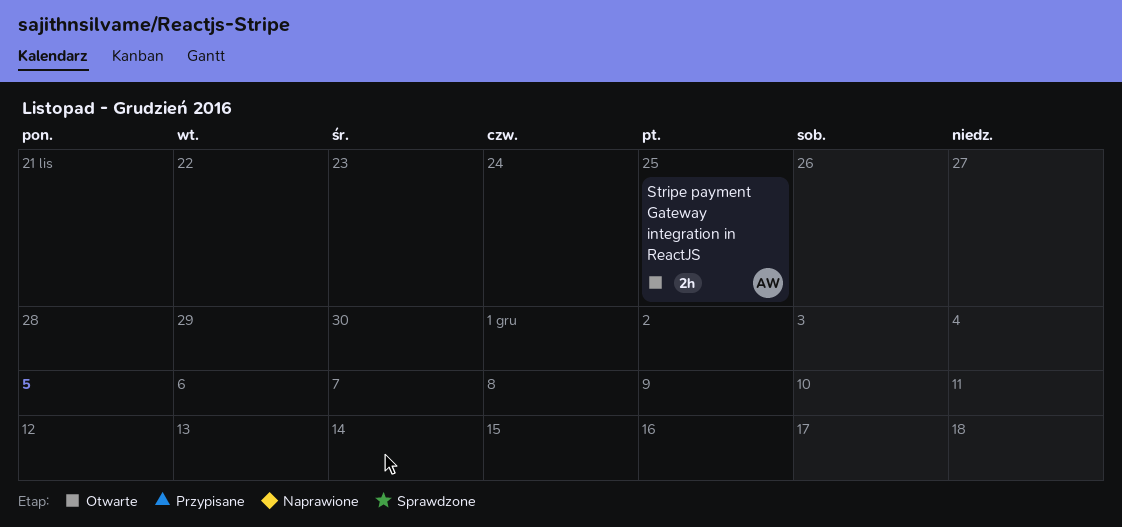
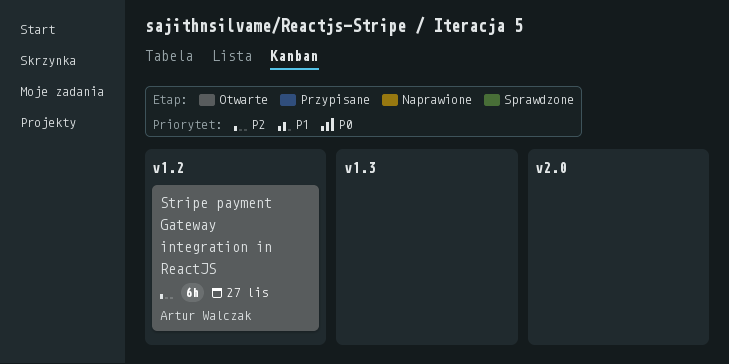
Stripe payment Gateway integration in ReactJS, estimate: 2h -> 6h
Stripe payment Gateway integration in ReactJS, due: Nov 25 -> Nov 27

